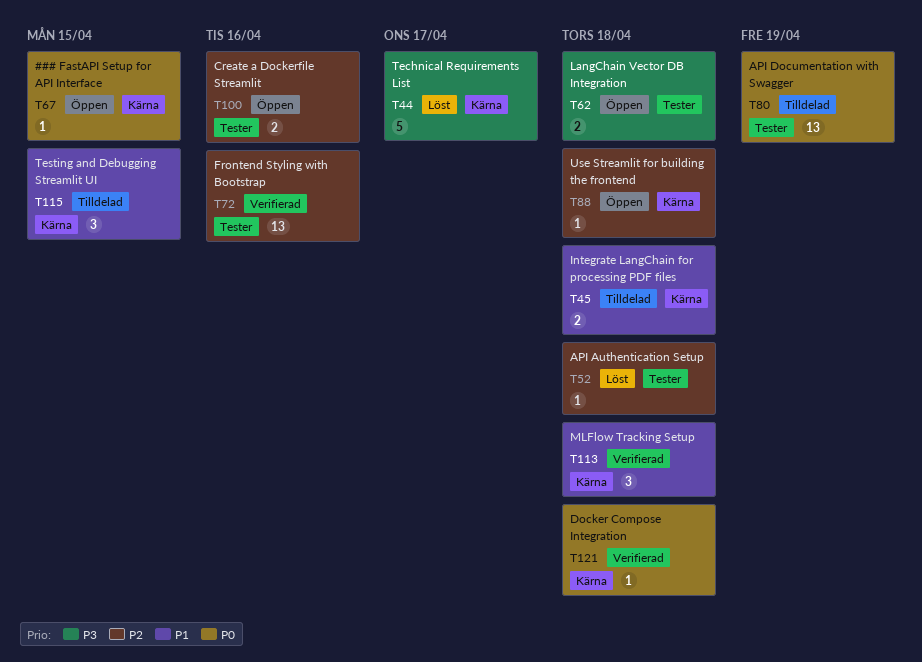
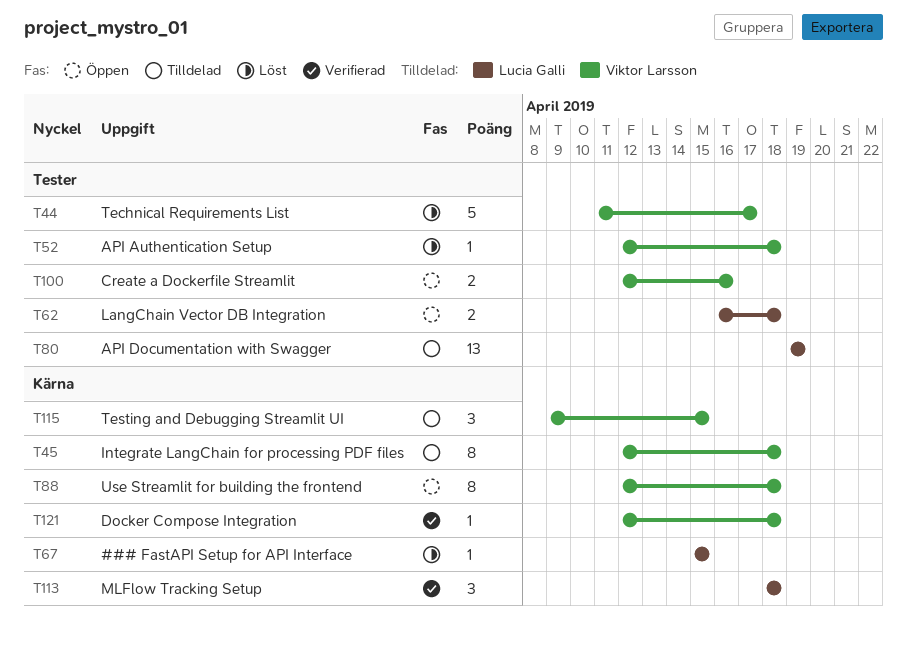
T44, label: Kärna -> Tester
T45, estimate: 2 -> 8
T67, status: Öppen -> Löst
T72: present -> none
T88, estimate: 1 -> 8

